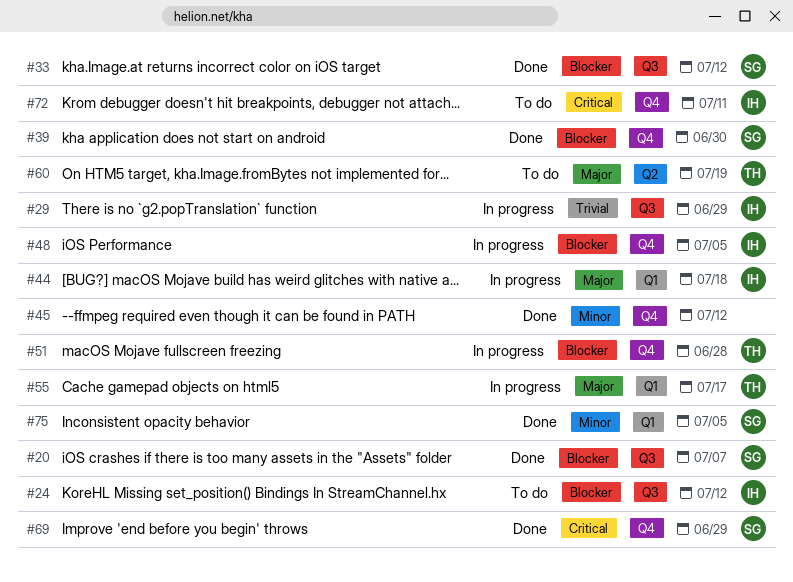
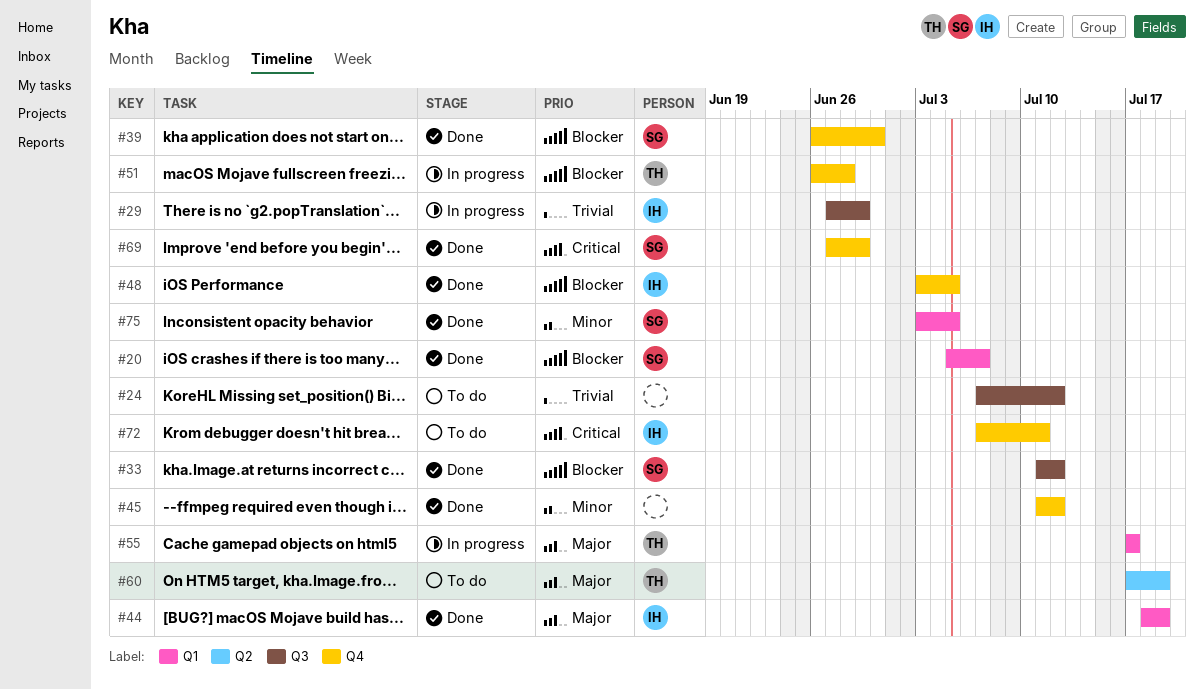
#20, label: Q3 -> Q1
#24, owner: IH -> none
#24, priority: Blocker -> Trivial
#44, status: In progress -> Done
#44, due: Jul 18 -> Jul 19
#48, status: In progress -> Done

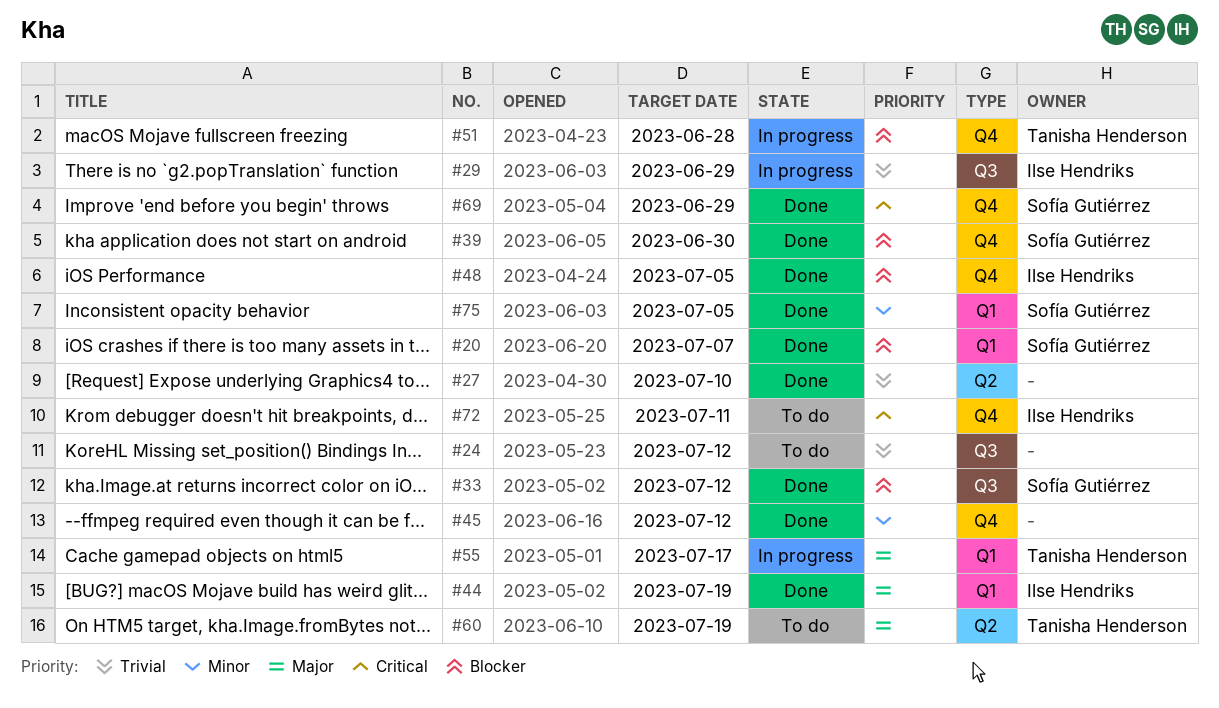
#27: none -> present

